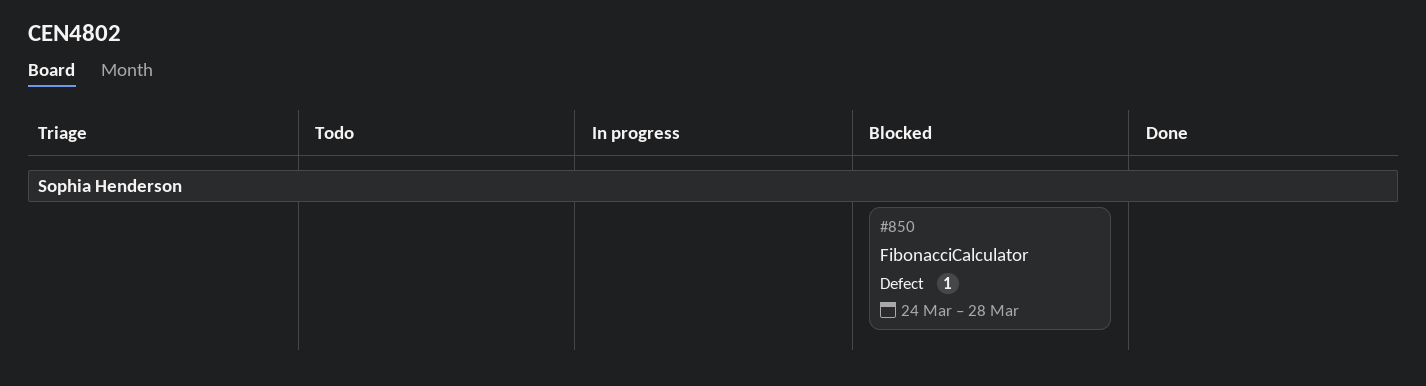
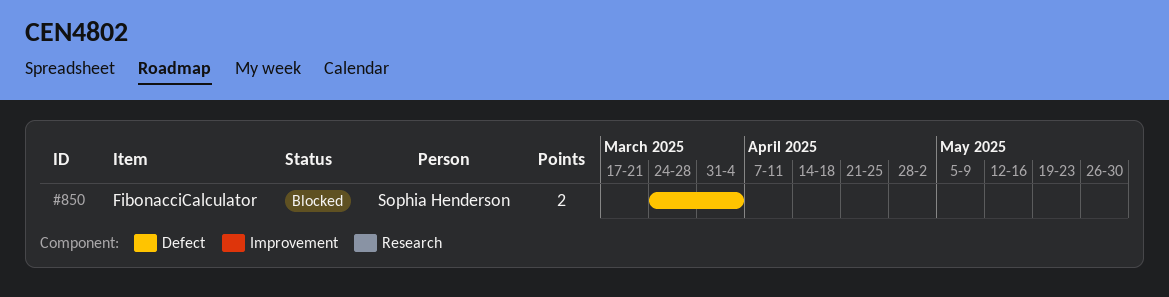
#850, estimate: 1 -> 2
#850, due: Mar 28 -> Apr 4

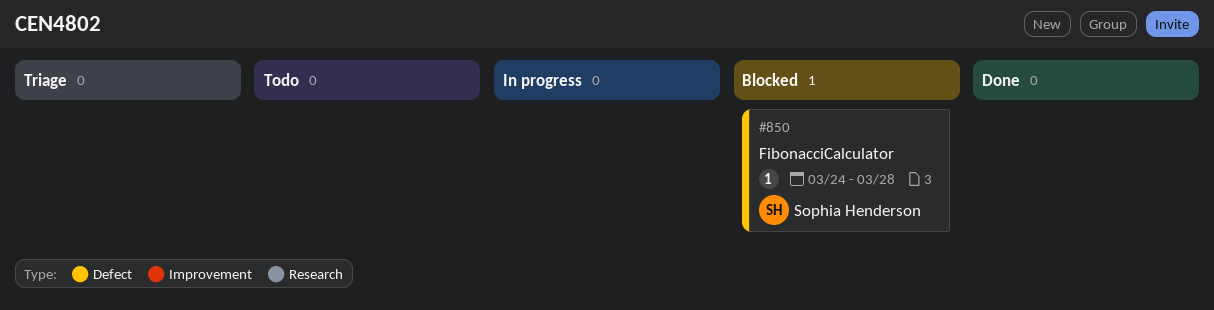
#850, estimate: 2 -> 1
#850, due: Apr 4 -> Mar 28

